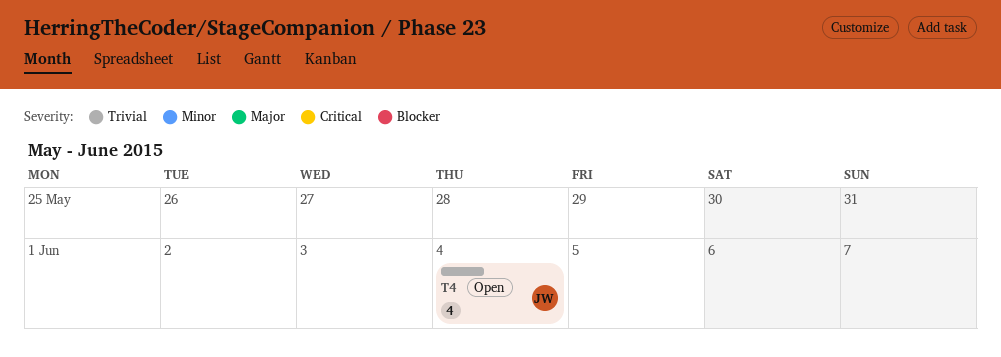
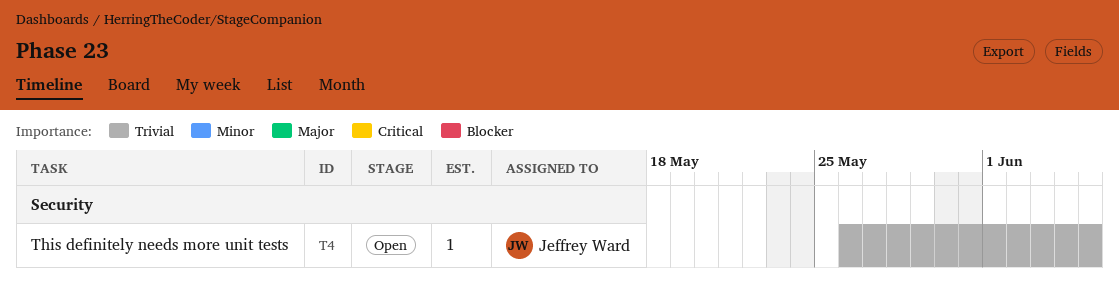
T4, estimate: 4 -> 1
T4, due: Jun 4 -> Jun 5

